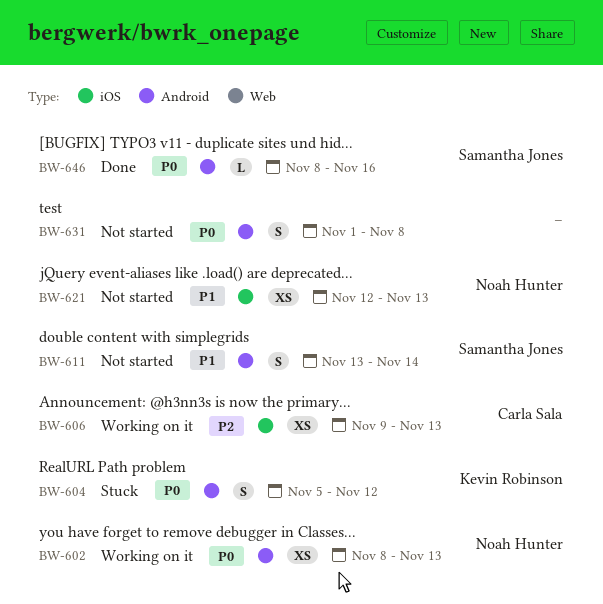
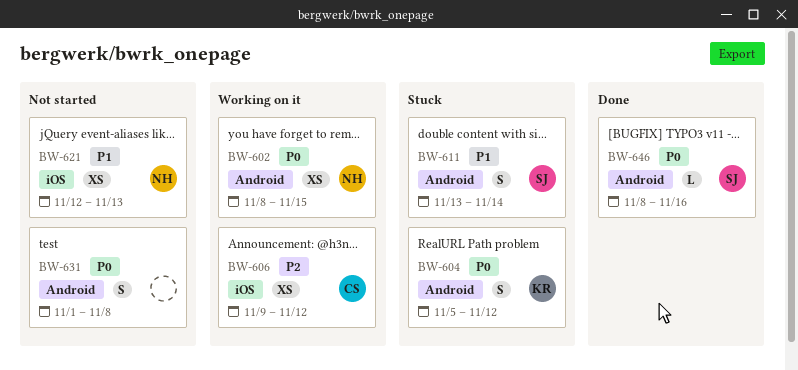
BW-602, due: Nov 13 -> Nov 15
BW-606, due: Nov 13 -> Nov 12
BW-611, status: Not started -> Stuck

